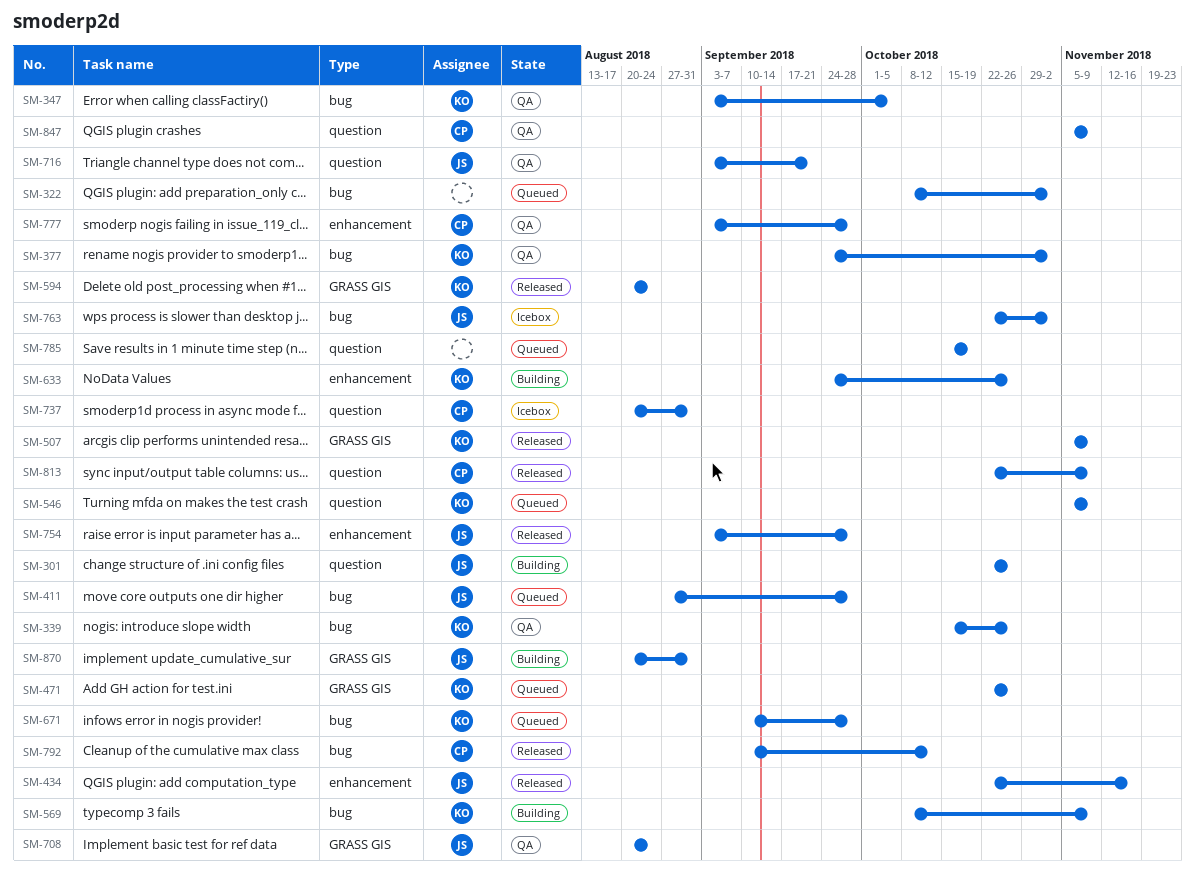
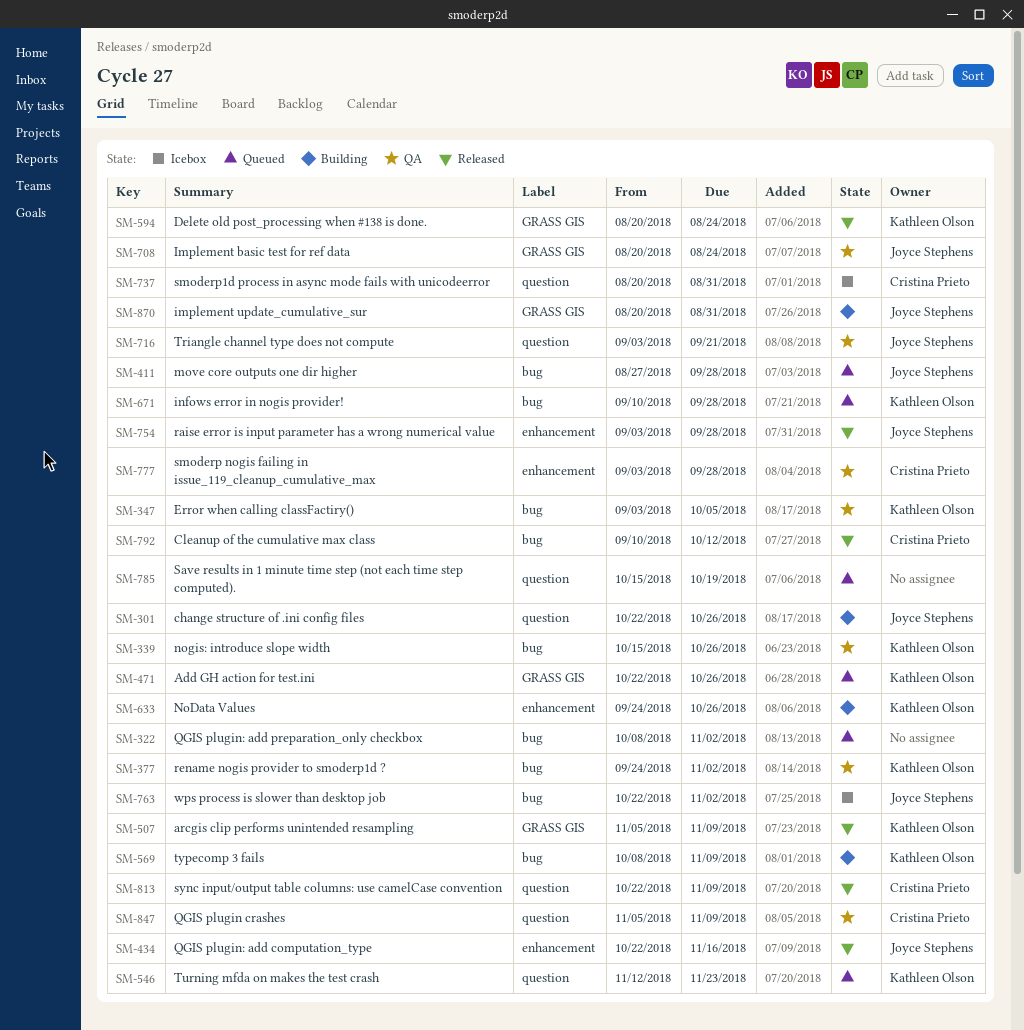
SM-546, start: Nov 5 -> Nov 12
SM-546, due: Nov 9 -> Nov 23

